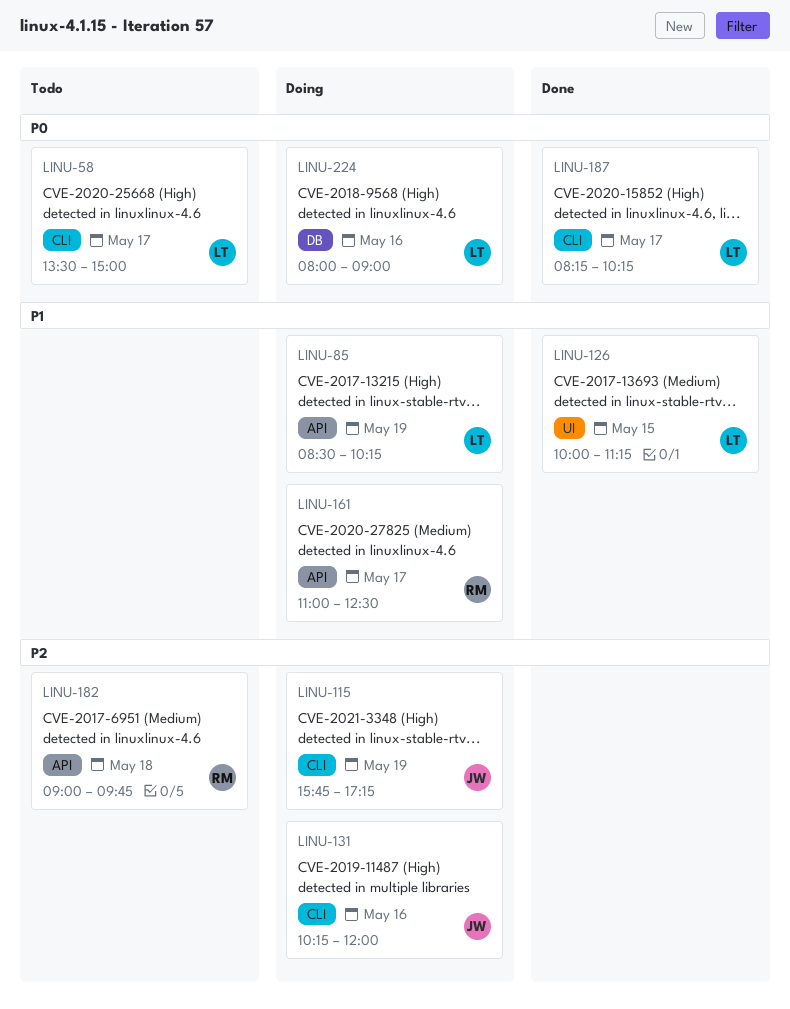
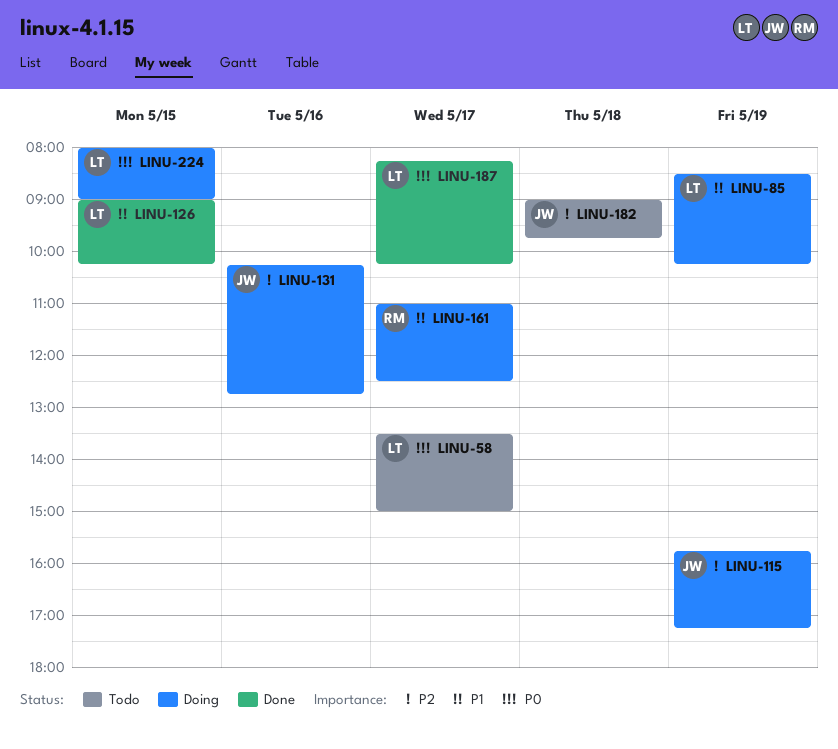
LINU-126, begins: 10:00 -> 09:00
LINU-126, ends: 11:15 -> 10:15
LINU-131, ends: 12:00 -> 12:45
LINU-182, owner: RM -> JW
LINU-224, day: May 16 -> May 15

